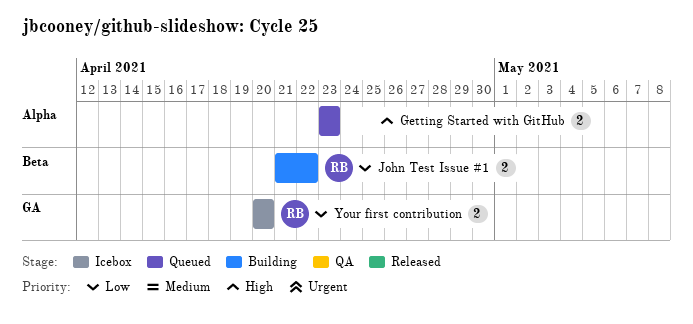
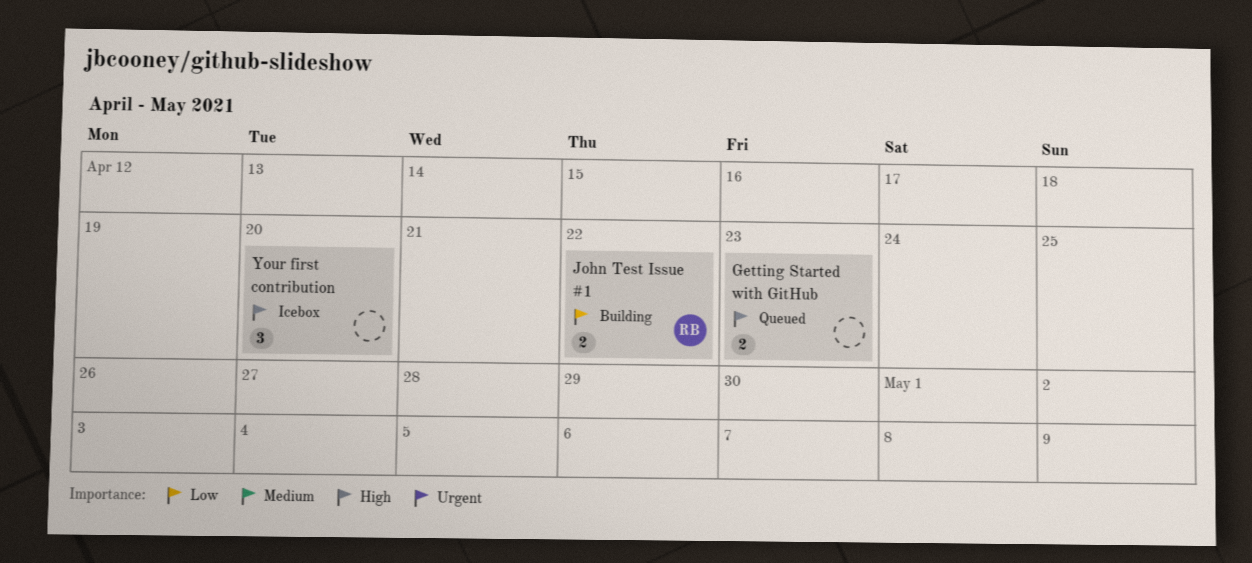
Your first contribution, owner: RB -> none
Your first contribution, priority: Low -> High
Your first contribution, estimate: 2 -> 3

